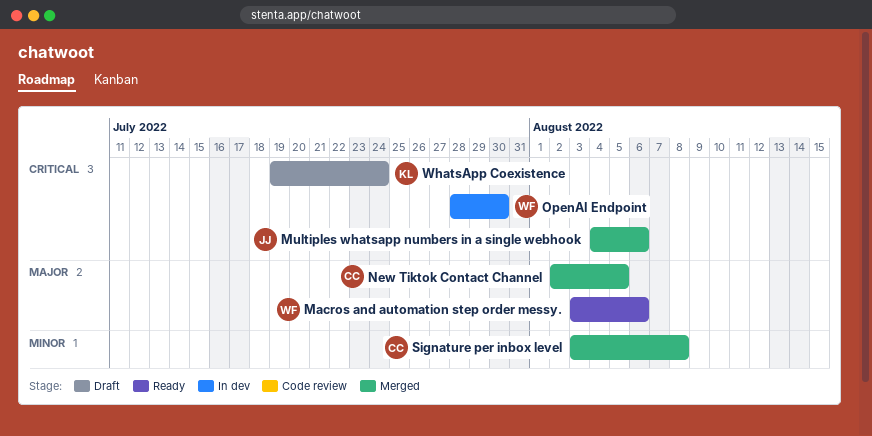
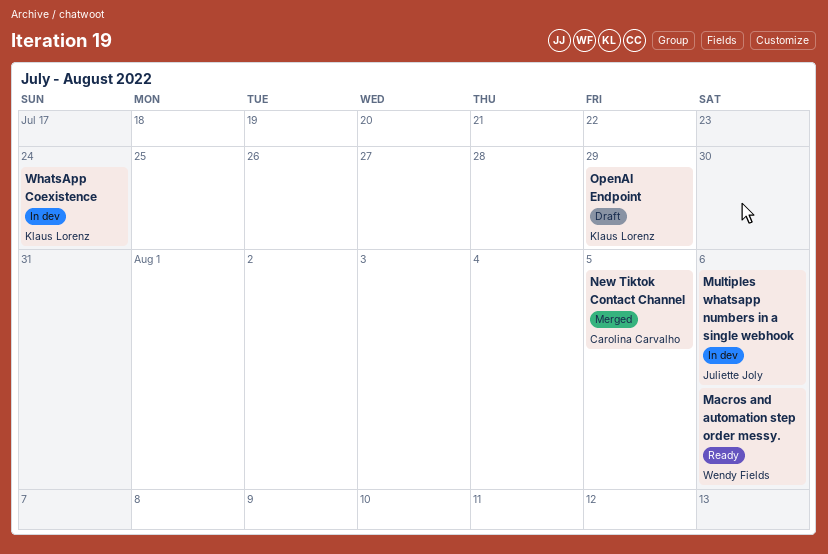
Multiples whatsapp numbers in a single webhook, status: Merged -> In dev
OpenAI Endpoint, status: In dev -> Draft
OpenAI Endpoint, owner: Wendy Fields -> Klaus Lorenz
OpenAI Endpoint, due: Jul 30 -> Jul 29
Signature per inbox level: present -> none
WhatsApp Coexistence, status: Draft -> In dev

